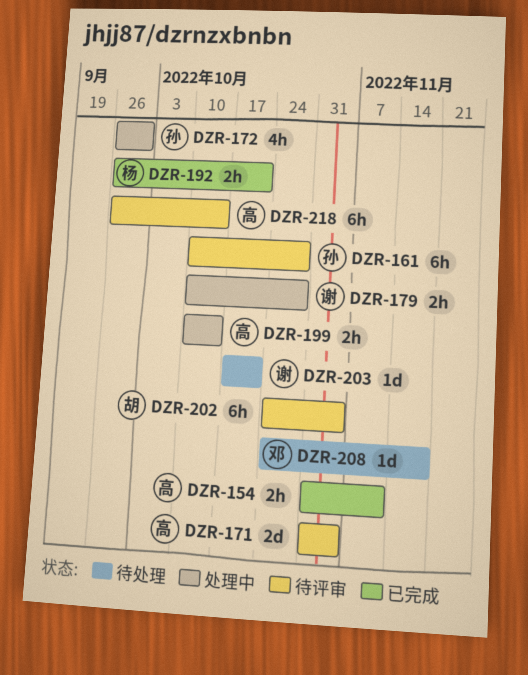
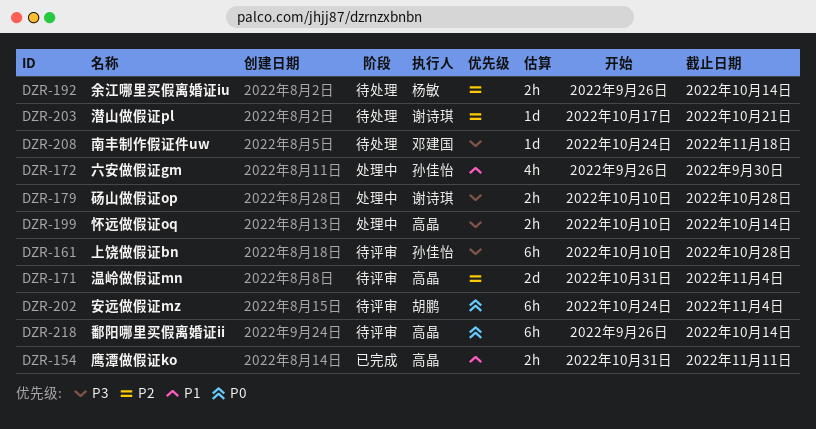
DZR-192, status: 已完成 -> 待处理
DZR-192, due: Oct 21 -> Oct 14

